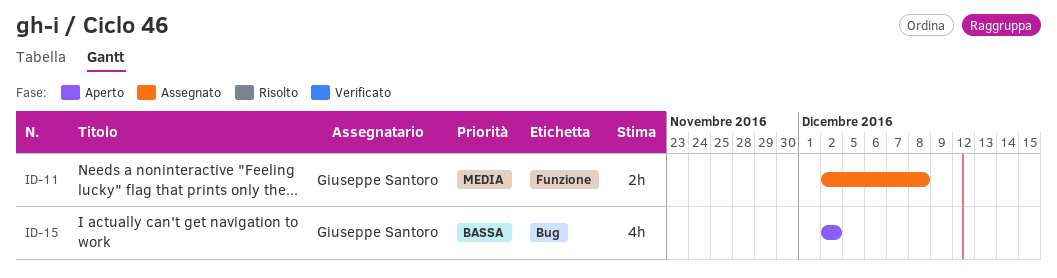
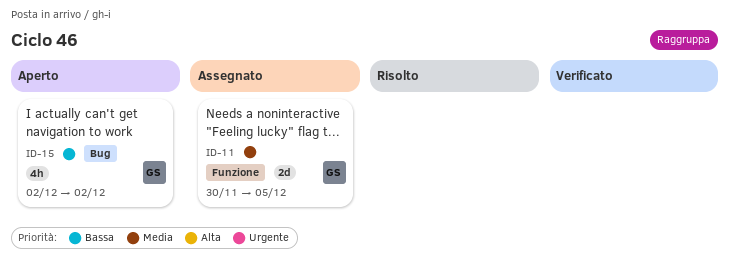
ID-11, estimate: 2h -> 2d
ID-11, start: Dec 2 -> Nov 30
ID-11, due: Dec 8 -> Dec 5

